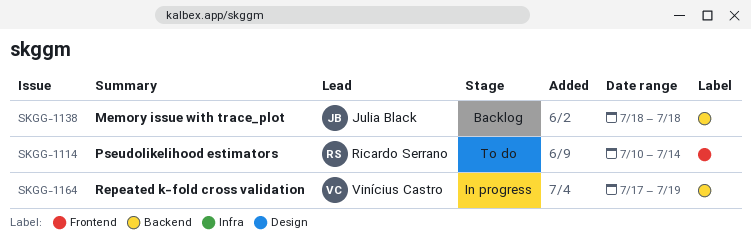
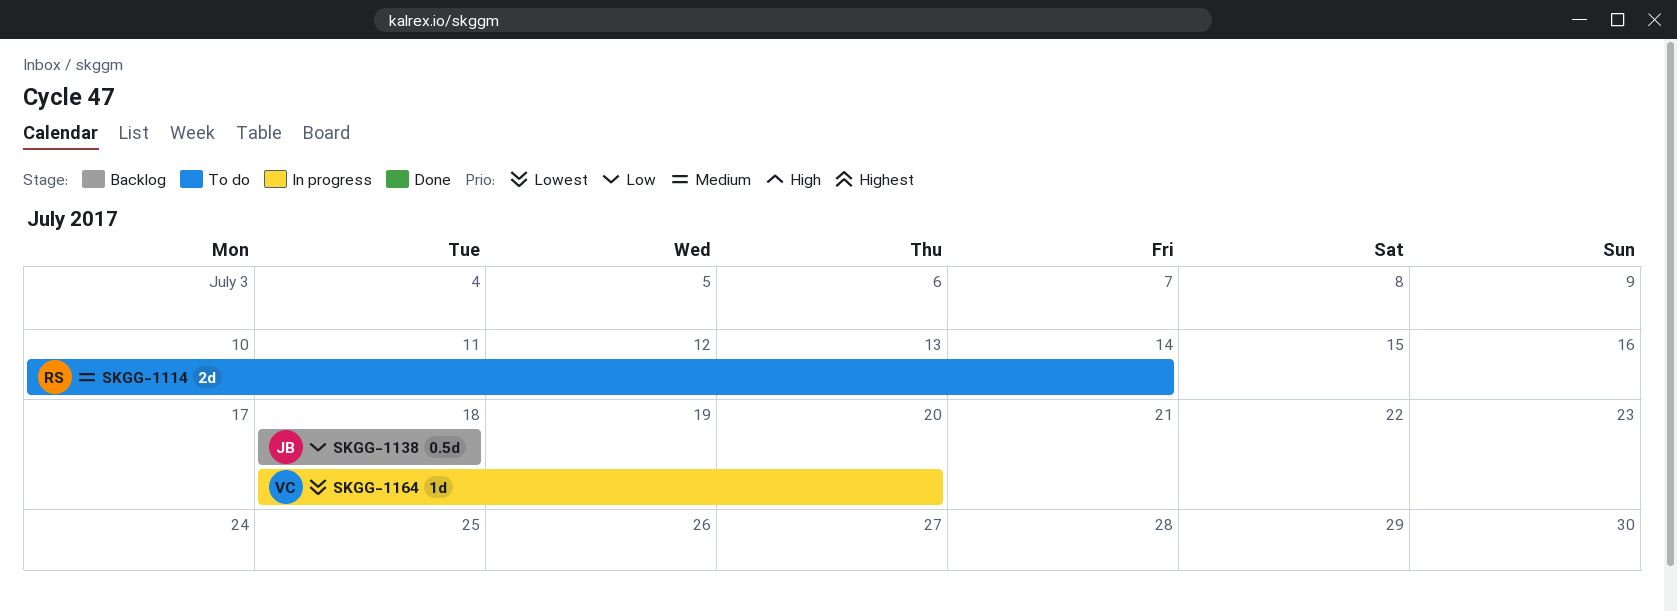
SKGG-1164, start: Jul 17 -> Jul 18
SKGG-1164, due: Jul 19 -> Jul 20

